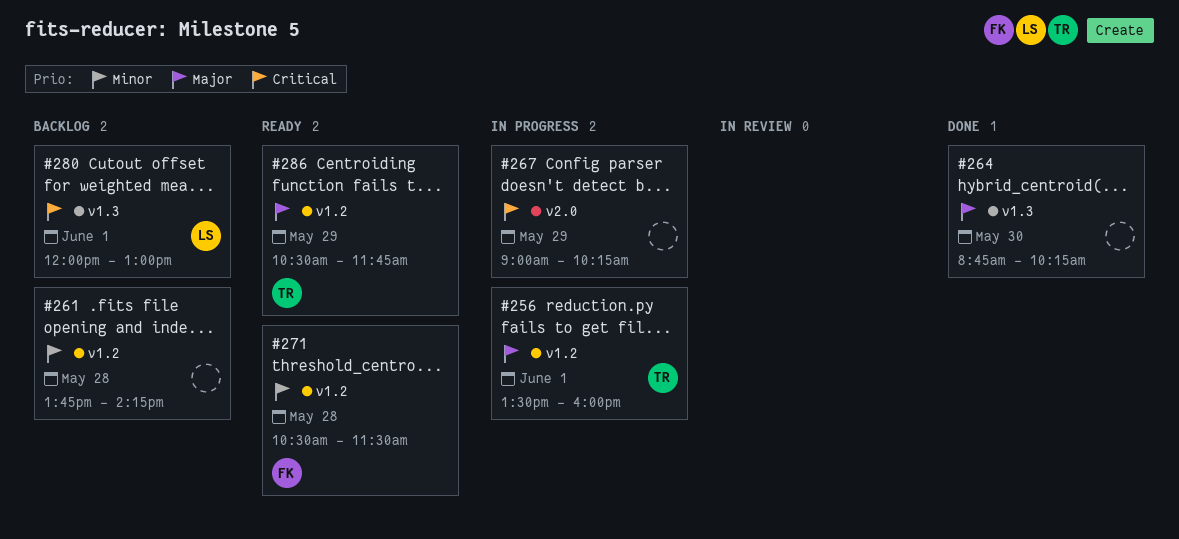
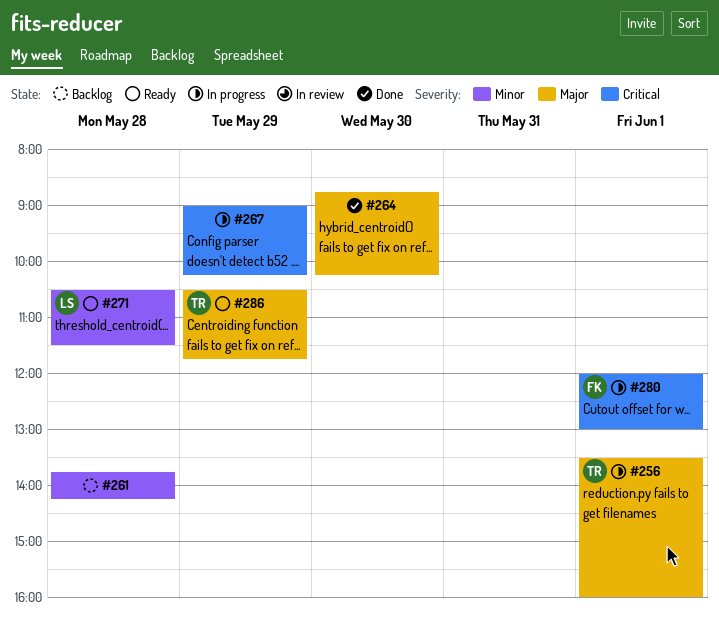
#271, owner: FK -> LS
#280, status: Backlog -> In progress
#280, owner: LS -> FK

